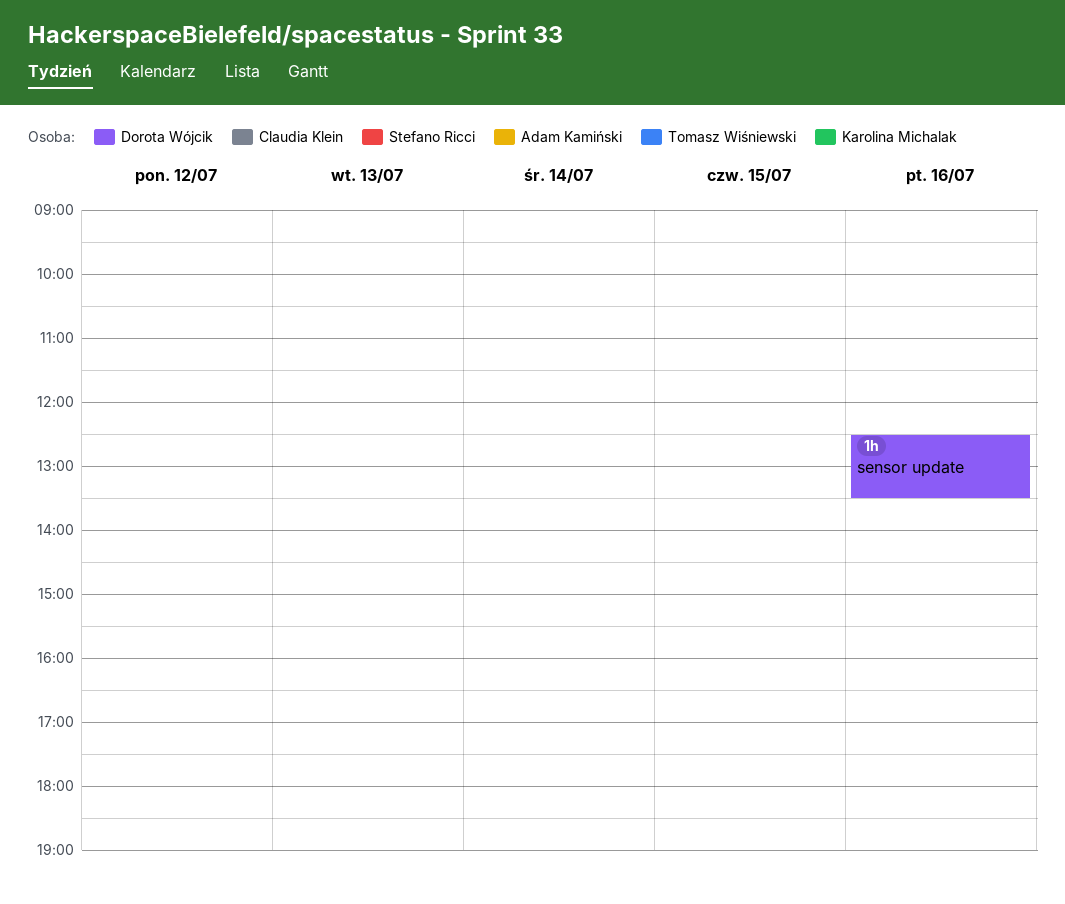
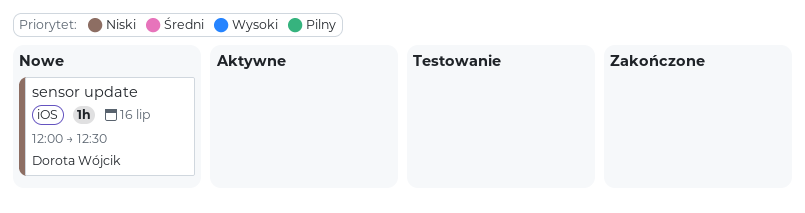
sensor update, begins: 12:30 -> 12:00
sensor update, ends: 13:30 -> 12:30

